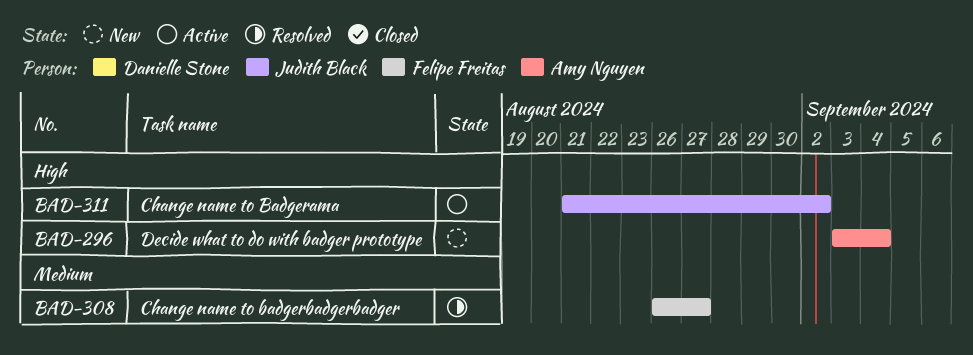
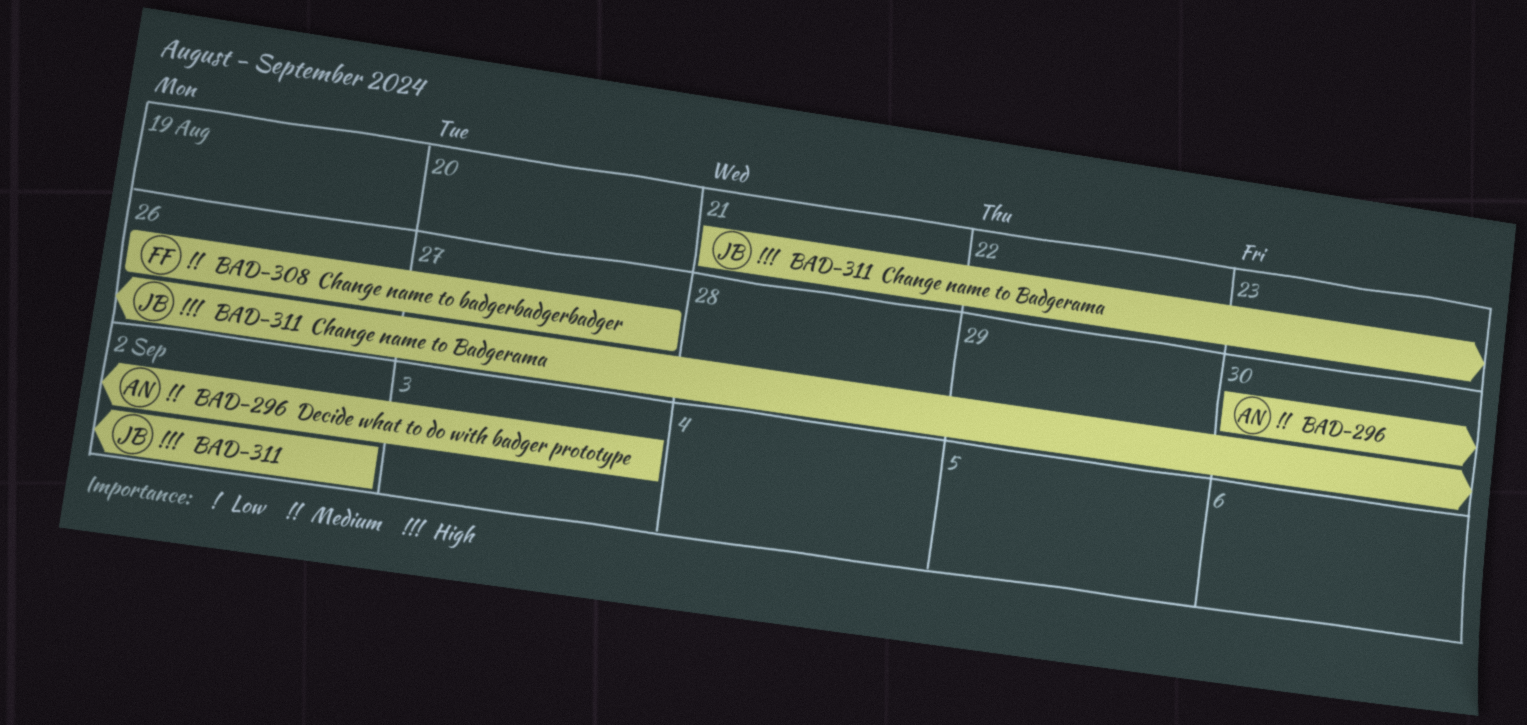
BAD-296, priority: High -> Medium
BAD-296, start: Sep 3 -> Aug 30
BAD-296, due: Sep 4 -> Sep 3

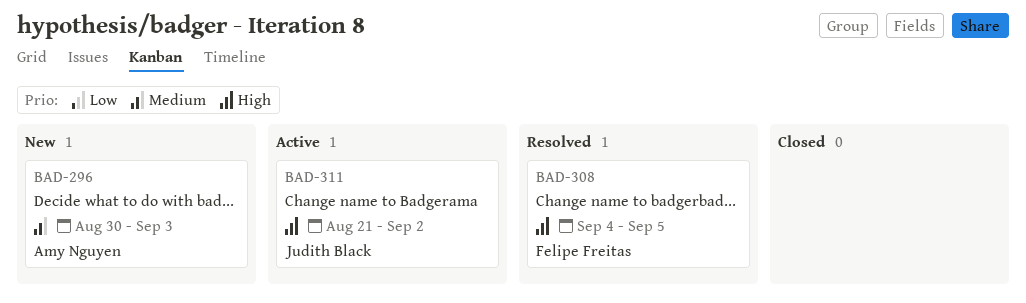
BAD-308, priority: Medium -> High
BAD-308, start: Aug 26 -> Sep 4
BAD-308, due: Aug 27 -> Sep 5

